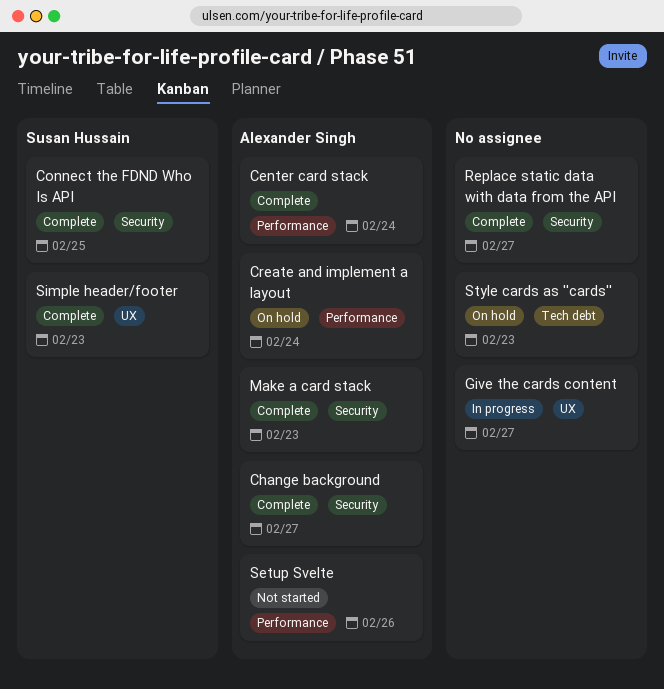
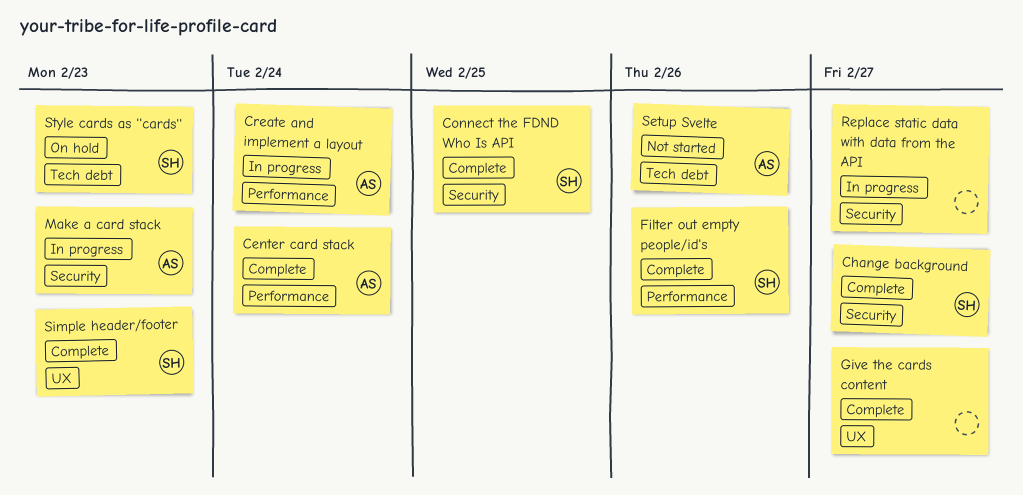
Change background, owner: Alexander Singh -> Susan Hussain
Create and implement a layout, status: On hold -> In progress
Filter out empty people/id's: none -> present
Give the cards content, status: In progress -> Complete
Make a card stack, status: Complete -> In progress
Replace static data with data from the API, status: Complete -> In progress
Setup Svelte, label: Performance -> Tech debt
Style cards as ''cards'', owner: none -> Susan Hussain

